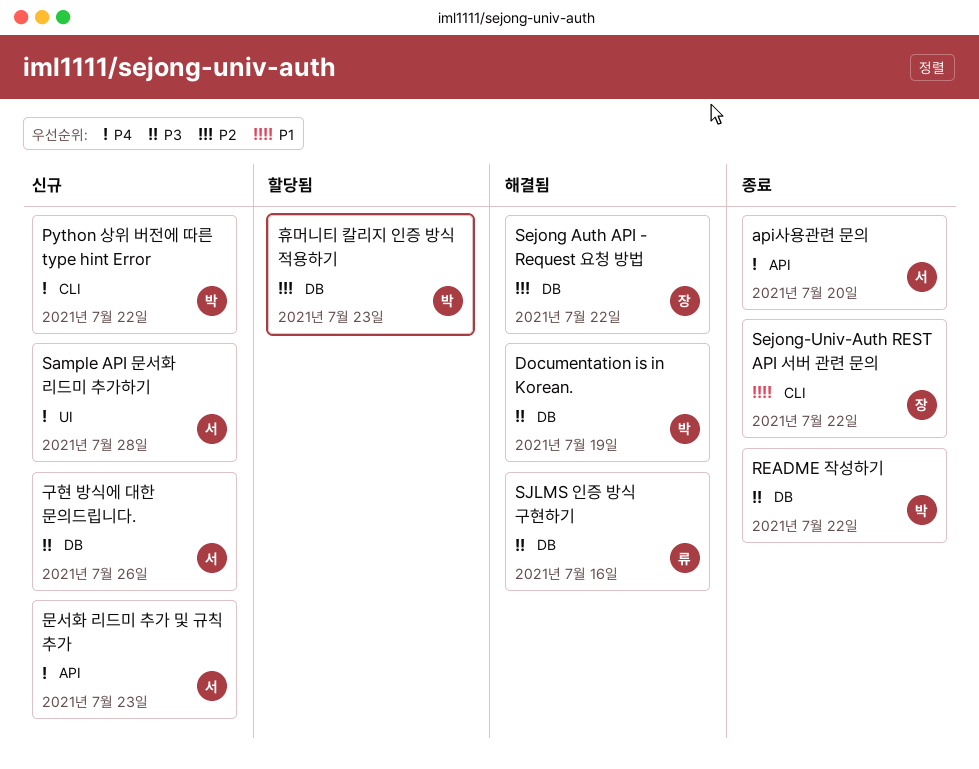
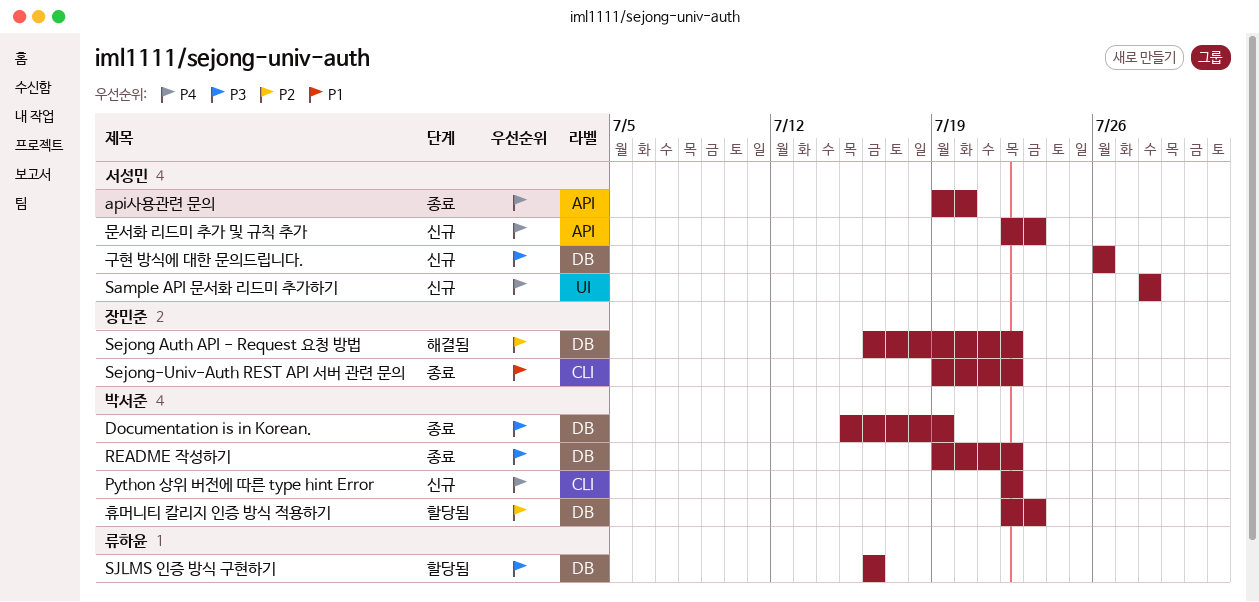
Documentation is in Korean., status: 해결됨 -> 종료
SJLMS 인증 방식 구현하기, status: 해결됨 -> 할당됨

